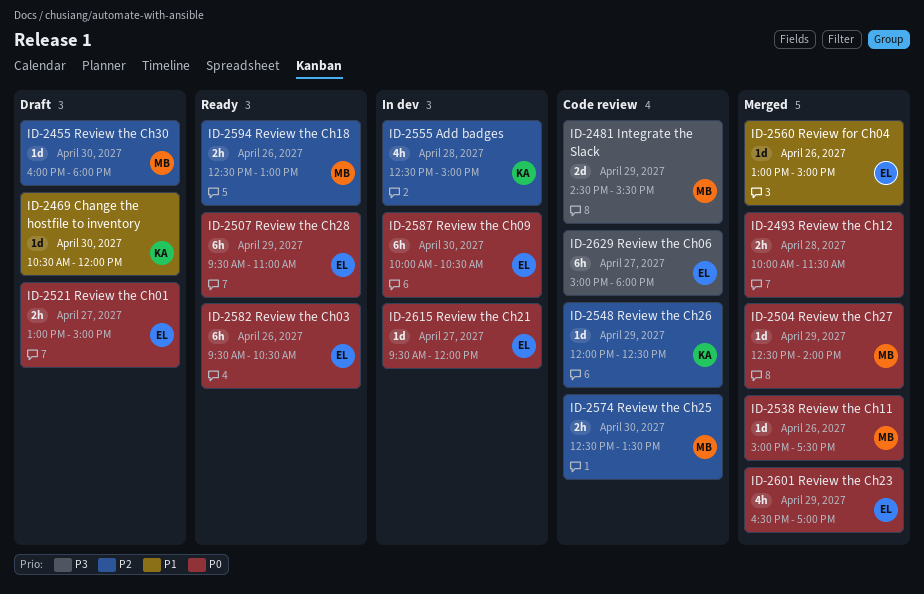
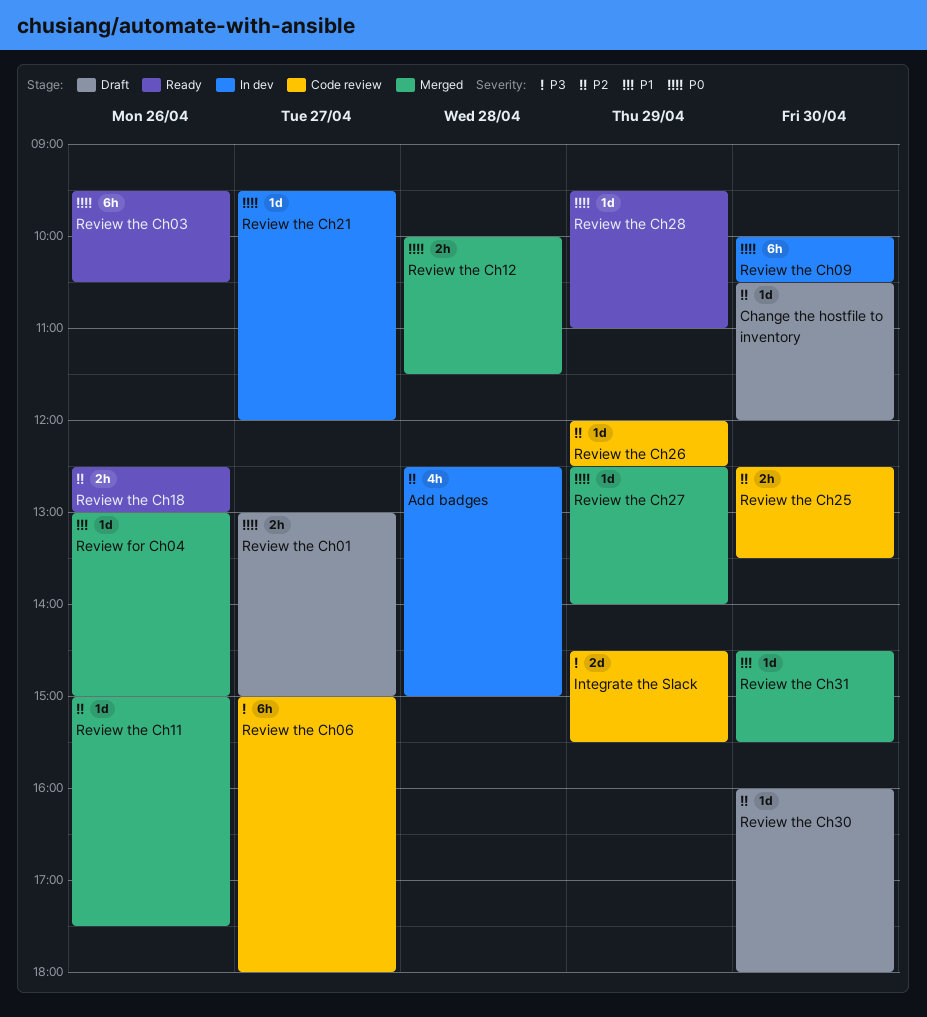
Change the hostfile to inventory, priority: P1 -> P2
Review the Ch11, priority: P0 -> P2
Review the Ch23: present -> none
Review the Ch28, estimate: 6h -> 1d
Review the Ch31: none -> present

